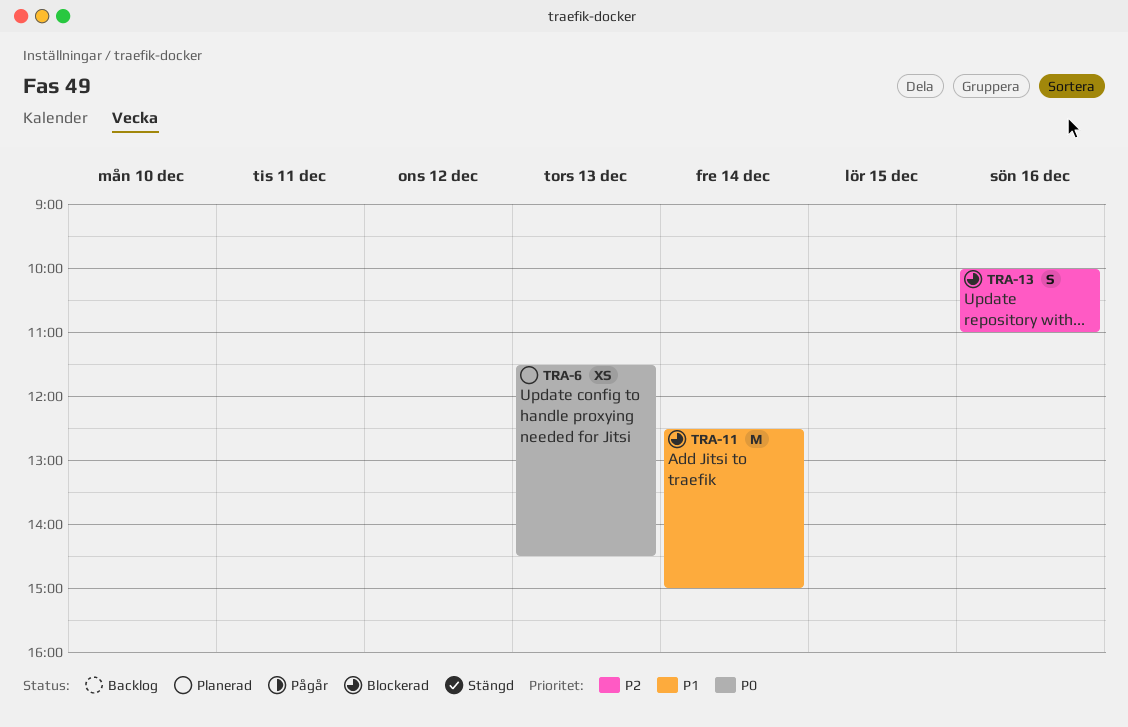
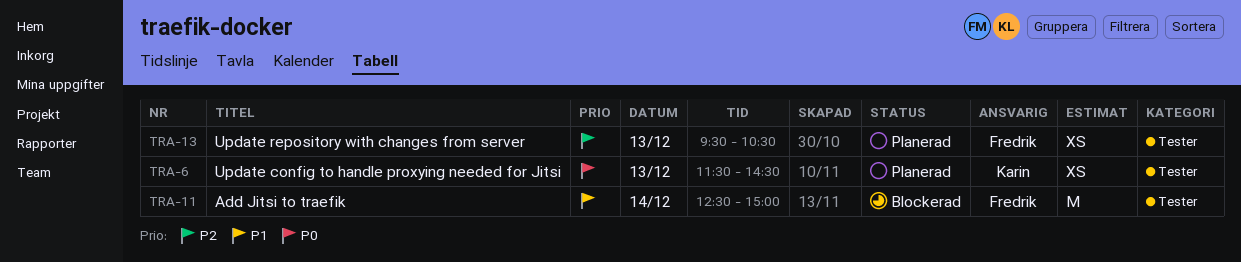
TRA-13, status: Blockerad -> Planerad
TRA-13, estimate: S -> XS
TRA-13, day: Dec 16 -> Dec 13
TRA-13, begins: 10:00 -> 09:30
TRA-13, ends: 11:00 -> 10:30

